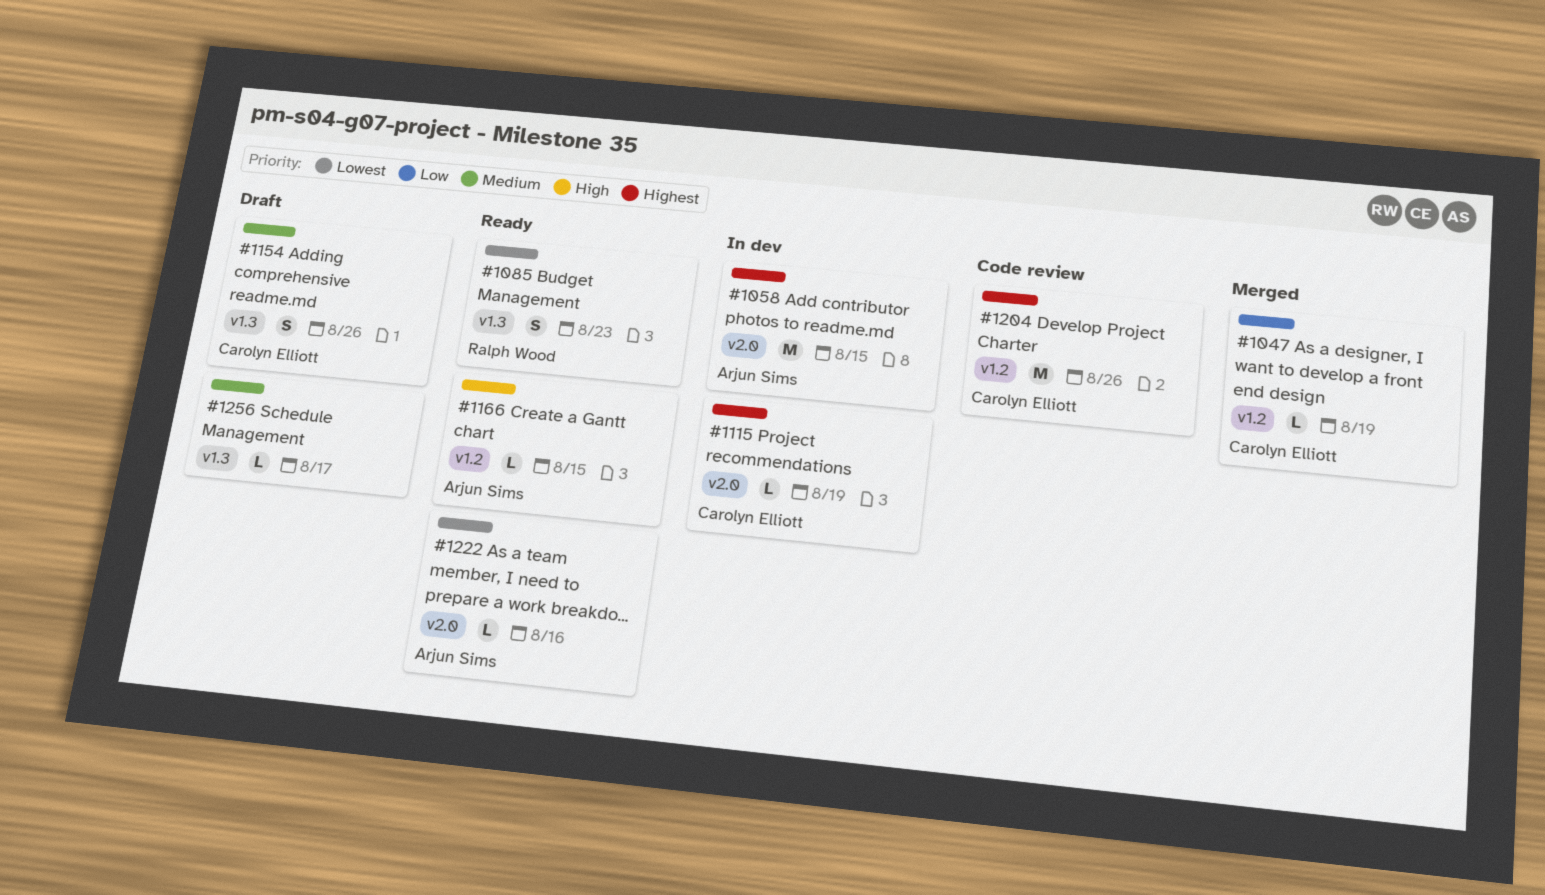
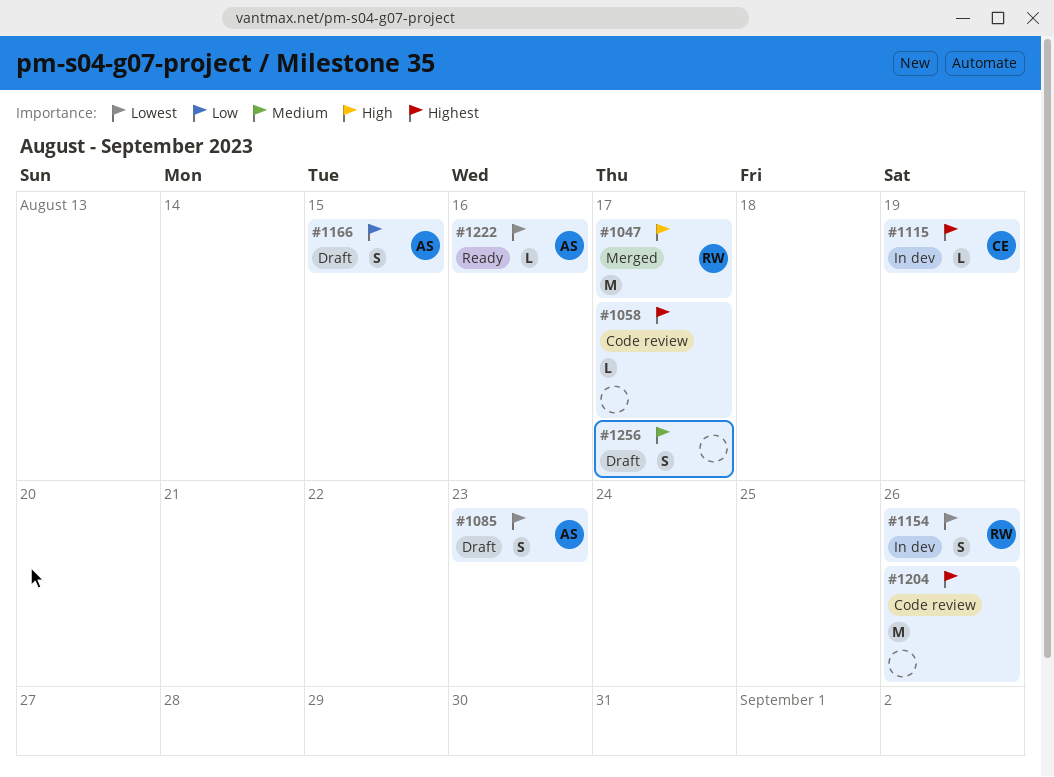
#1047, owner: Carolyn Elliott -> Ralph Wood
#1047, priority: Low -> High
#1047, estimate: L -> M
#1047, due: Aug 19 -> Aug 17
#1058, status: In dev -> Code review
#1058, owner: Arjun Sims -> none
#1058, estimate: M -> L
#1058, due: Aug 15 -> Aug 17
#1085, status: Ready -> Draft
#1085, owner: Ralph Wood -> Arjun Sims
#1154, status: Draft -> In dev
#1154, owner: Carolyn Elliott -> Ralph Wood
#1154, priority: Medium -> Lowest
#1166, status: Ready -> Draft
#1166, priority: High -> Low
#1166, estimate: L -> S
#1204, owner: Carolyn Elliott -> none
#1256, estimate: L -> S

